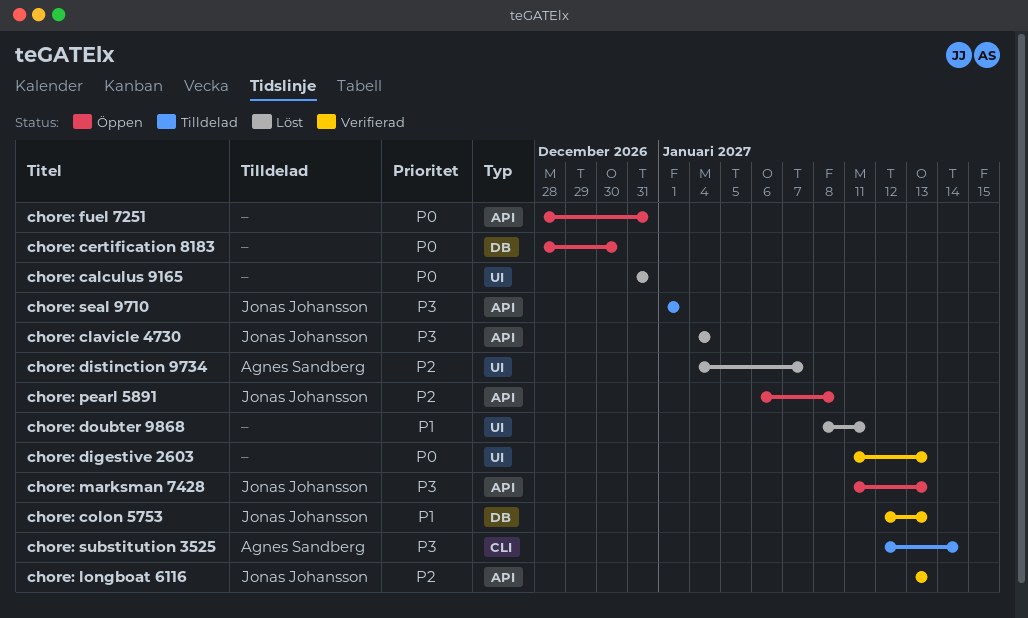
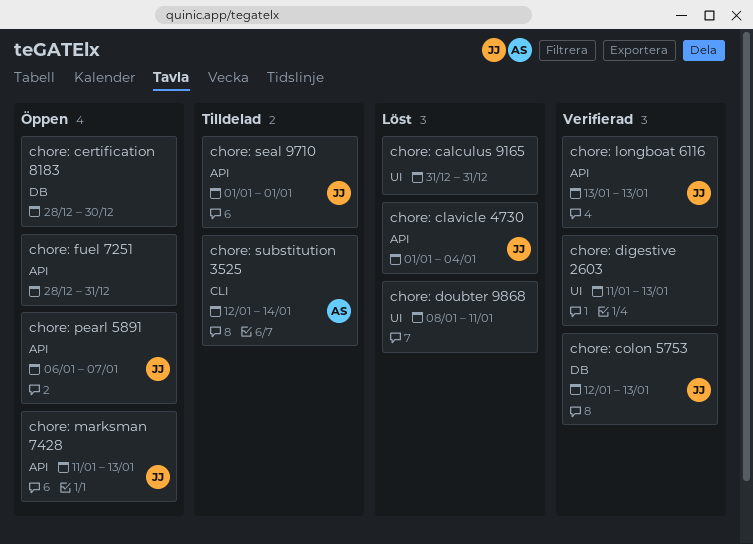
chore: clavicle 4730, start: Jan 4 -> Jan 1
chore: distinction 9734: present -> none
chore: pearl 5891, due: Jan 8 -> Jan 7

